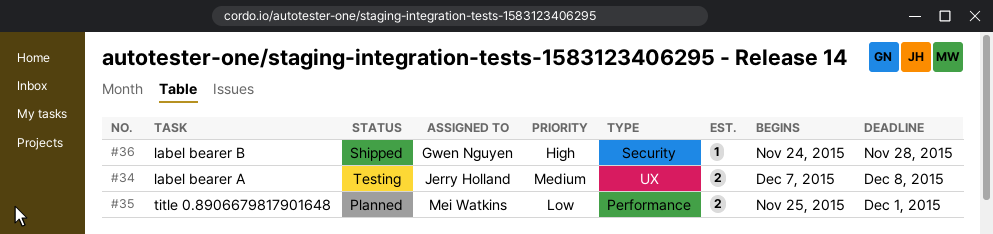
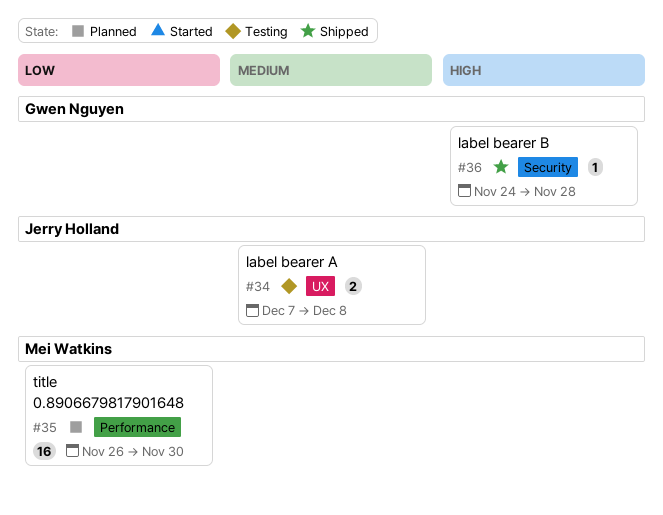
#35, estimate: 2 -> 16
#35, start: Nov 25 -> Nov 26
#35, due: Dec 1 -> Nov 30

